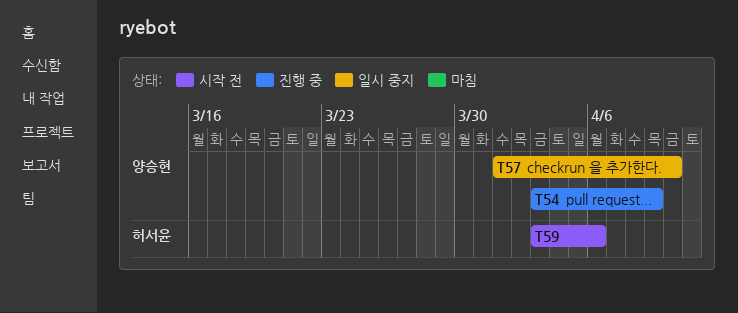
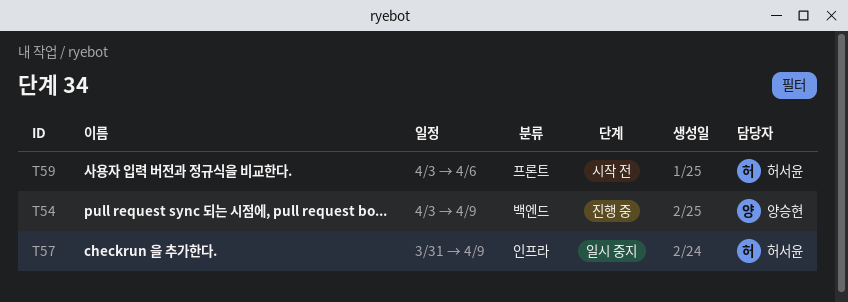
T57, owner: 양승현 -> 허서윤
T57, start: Apr 1 -> Mar 31
T57, due: Apr 10 -> Apr 9

